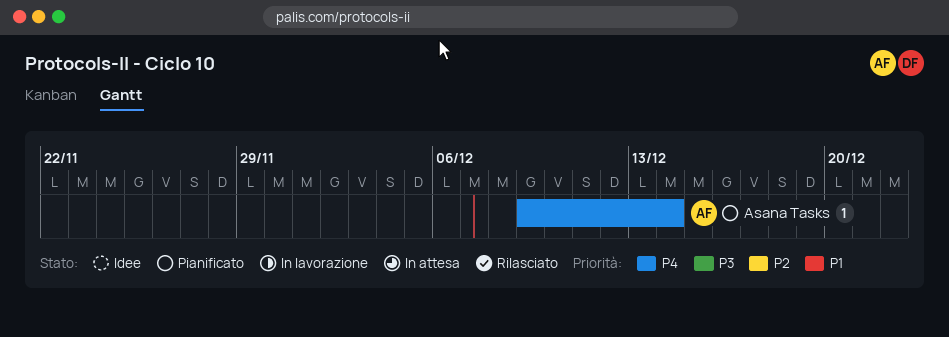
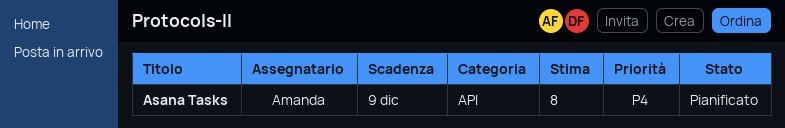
Asana Tasks, estimate: 1 -> 8
Asana Tasks, due: Dec 14 -> Dec 9

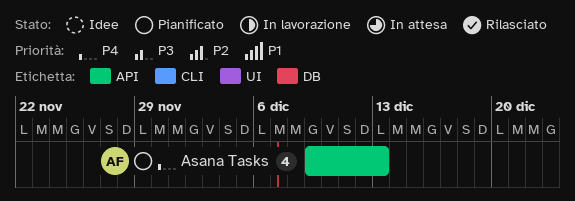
Asana Tasks, estimate: 8 -> 4
Asana Tasks, due: Dec 9 -> Dec 13

